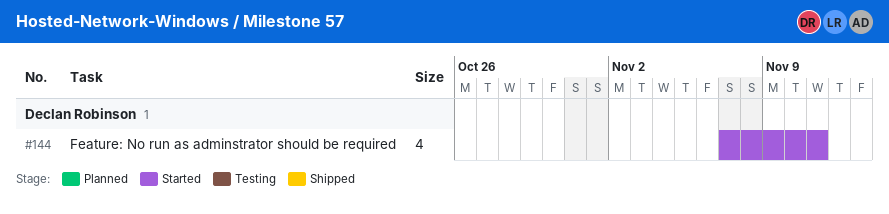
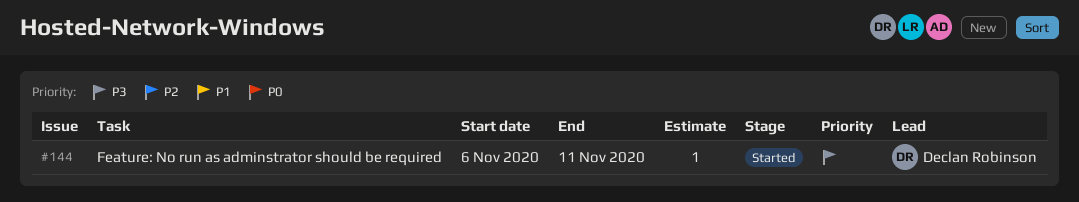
#144, estimate: 4 -> 1
#144, start: Nov 7 -> Nov 6

